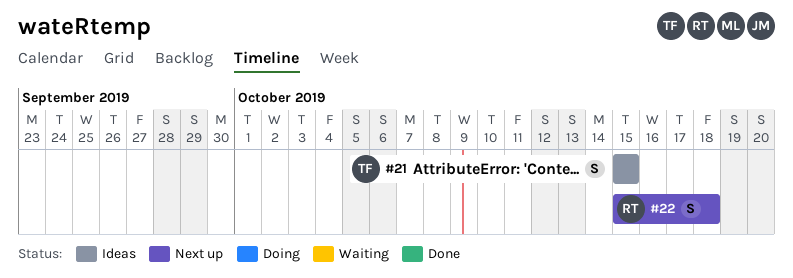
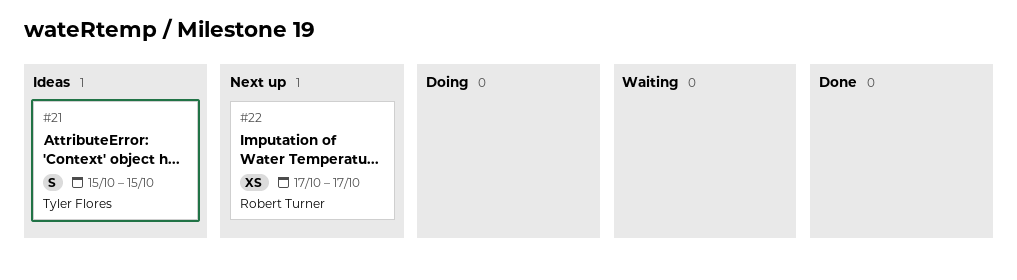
#22, estimate: S -> XS
#22, start: Oct 15 -> Oct 17
#22, due: Oct 18 -> Oct 17

